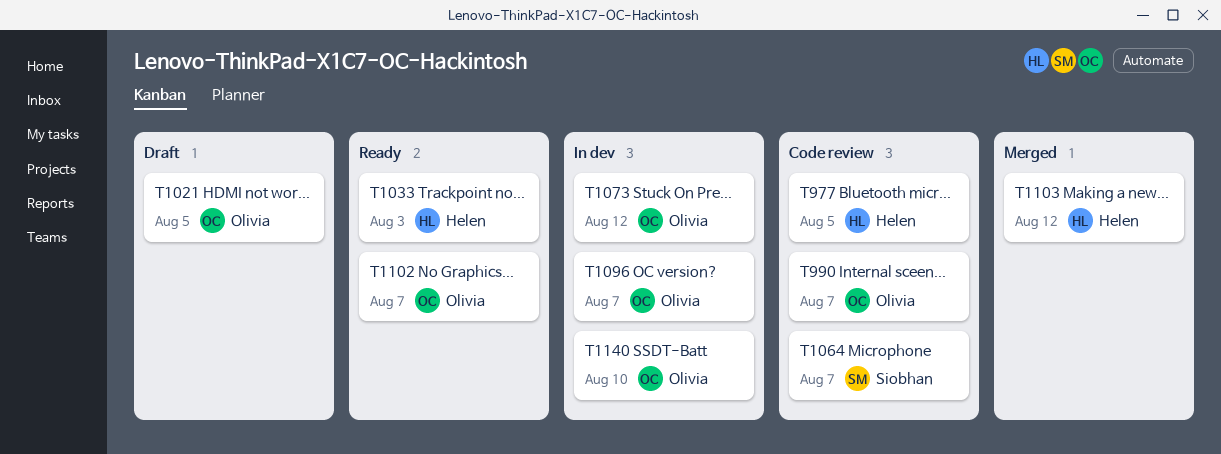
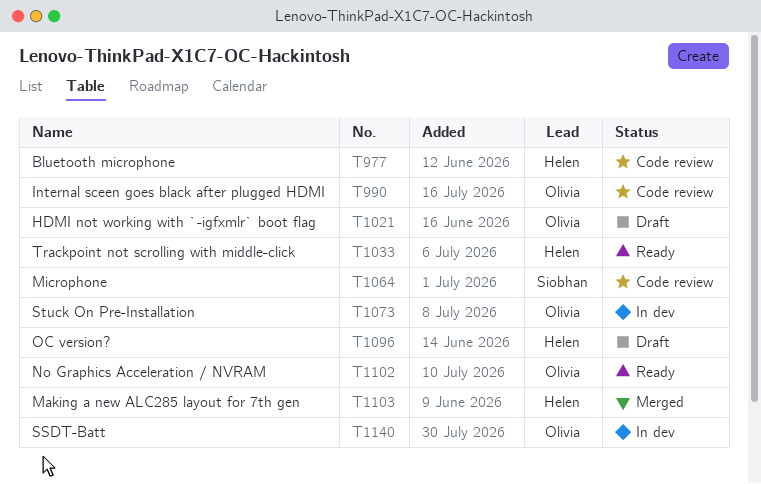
T1096, status: In dev -> Draft
T1096, owner: Olivia -> Helen

